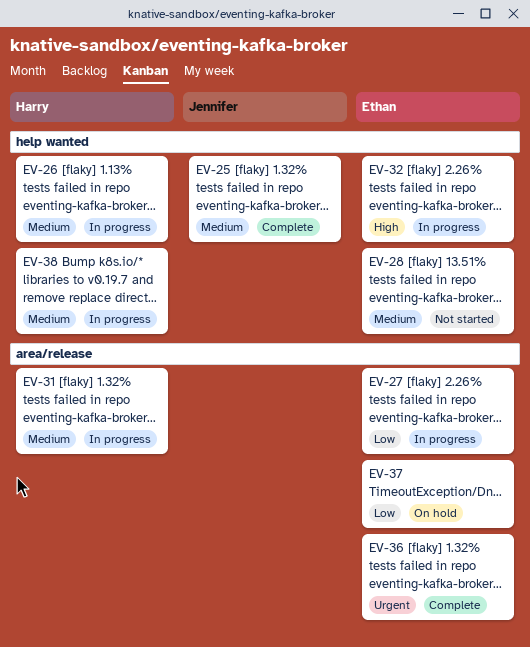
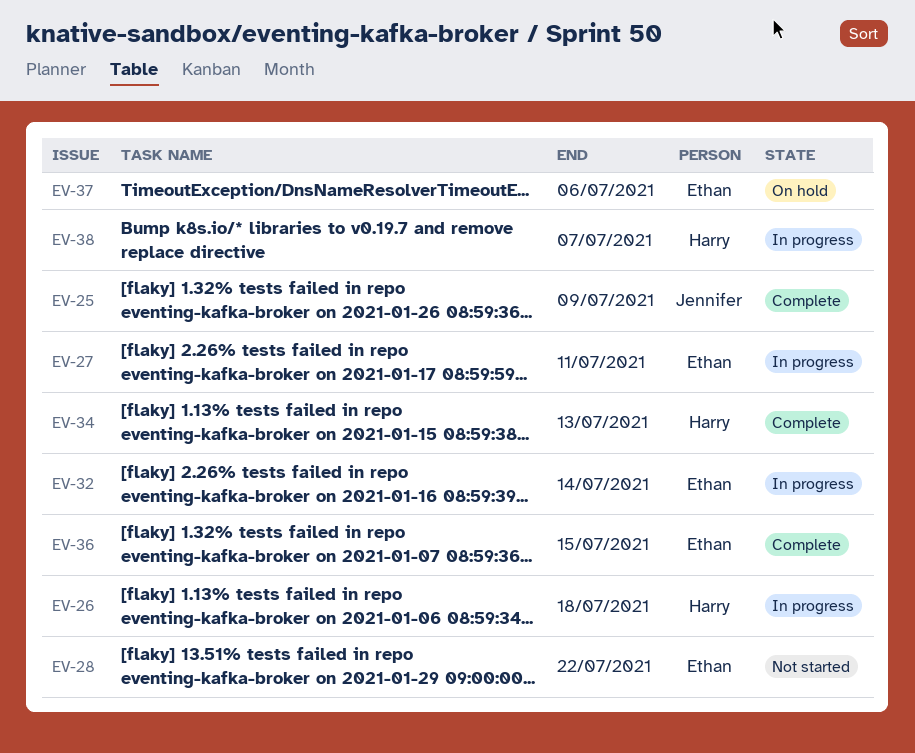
EV-31: present -> none
EV-34: none -> present

